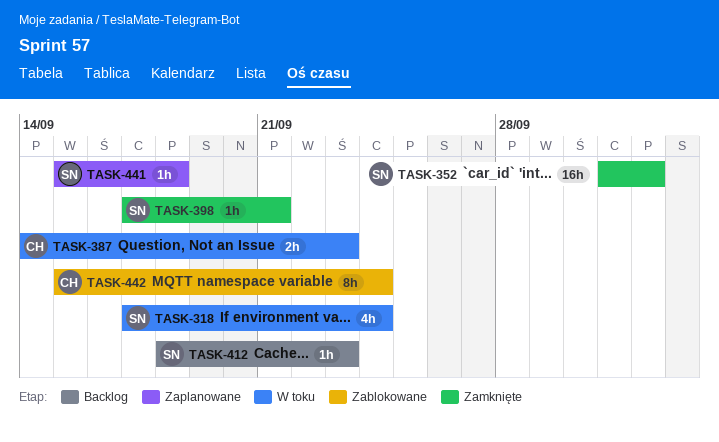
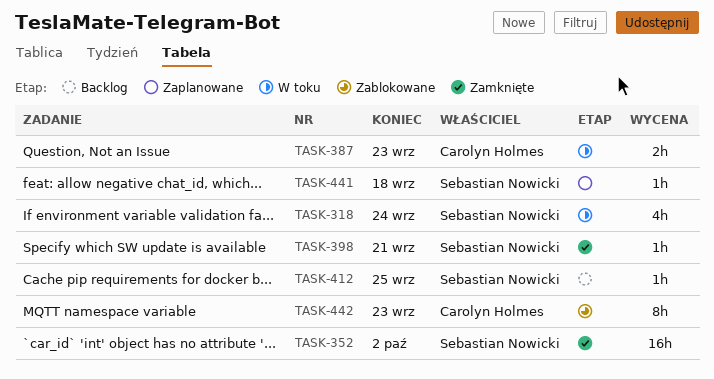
TASK-412, due: Sep 23 -> Sep 25
TASK-442, due: Sep 24 -> Sep 23

